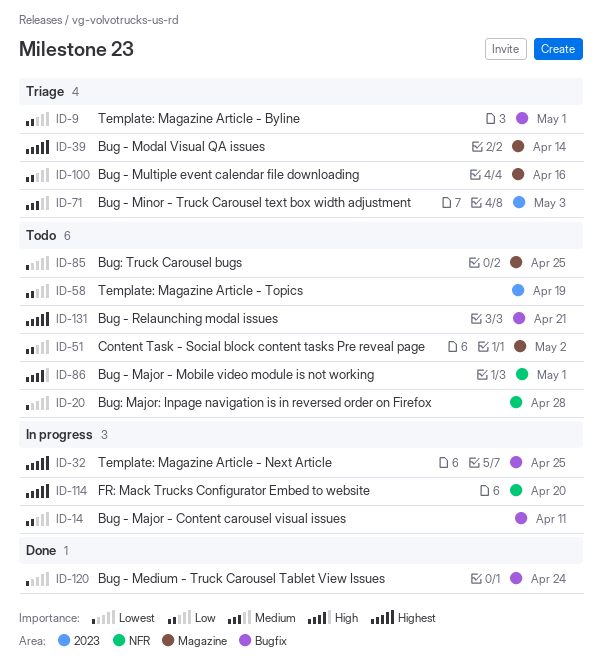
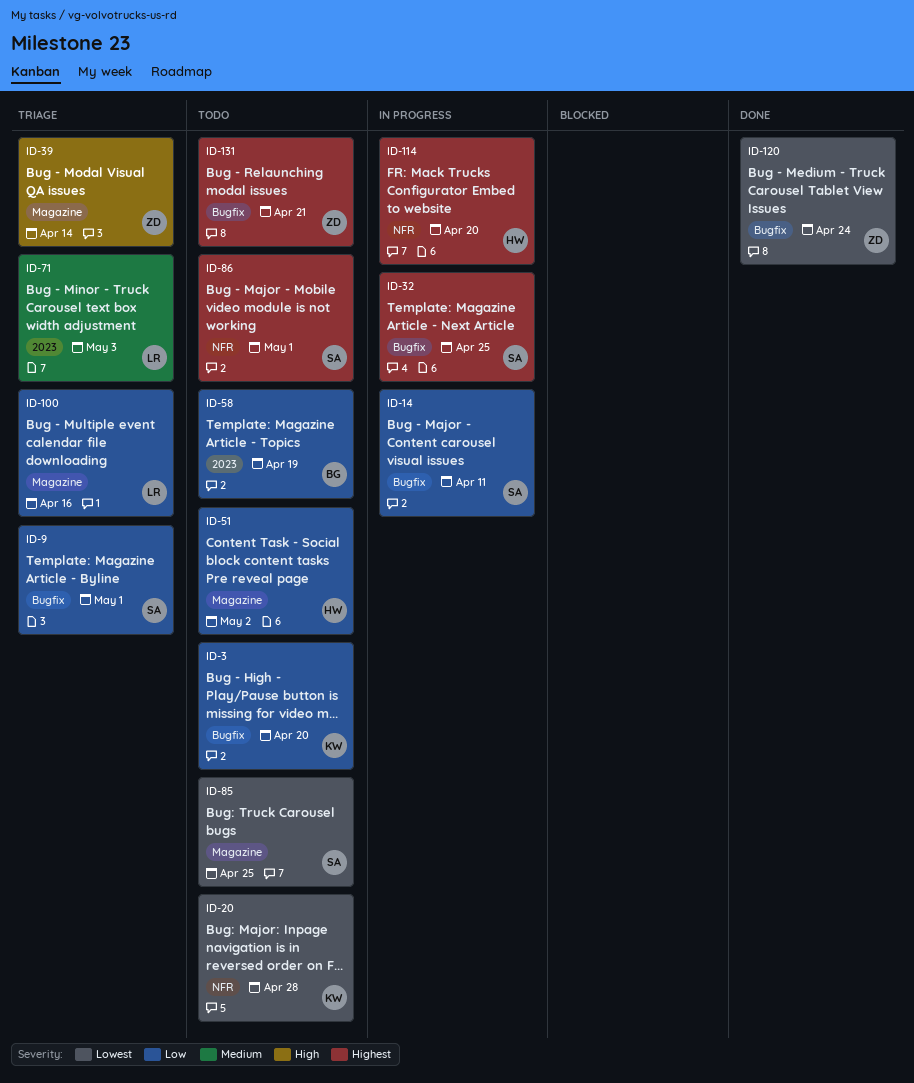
ID-3: none -> present
ID-39, priority: Highest -> High
ID-86, priority: High -> Highest

